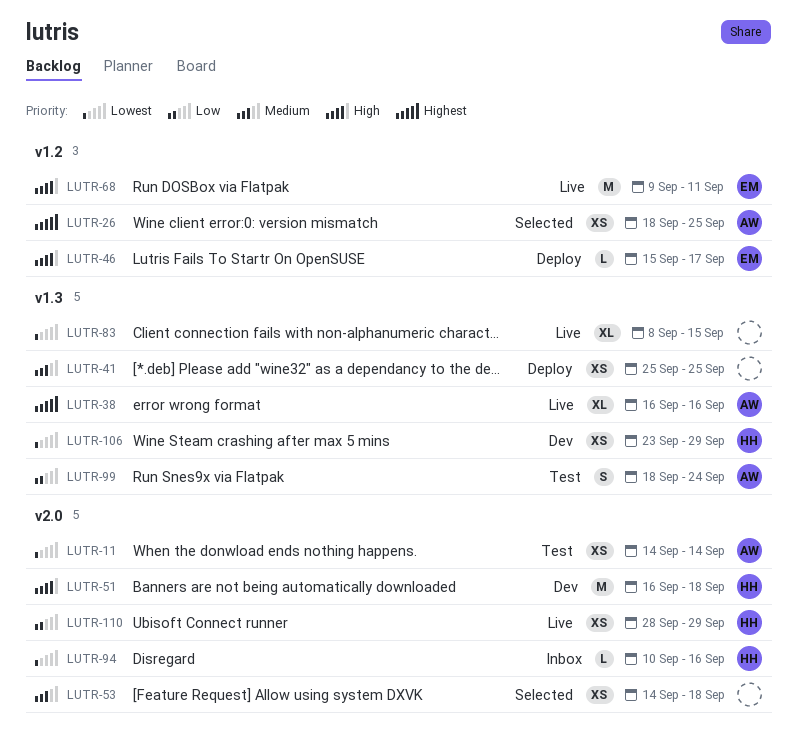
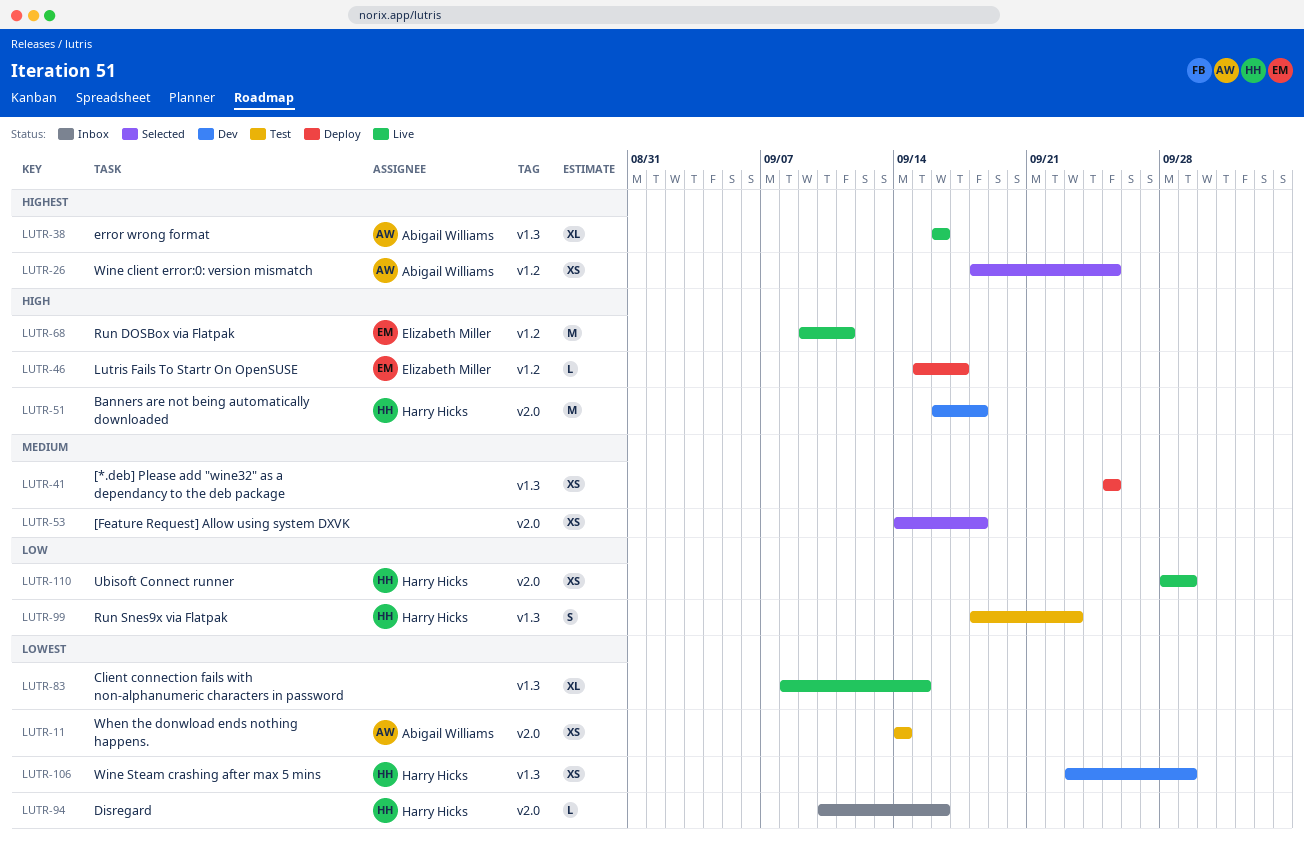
LUTR-99, owner: Abigail Williams -> Harry Hicks
LUTR-99, due: Sep 24 -> Sep 23

